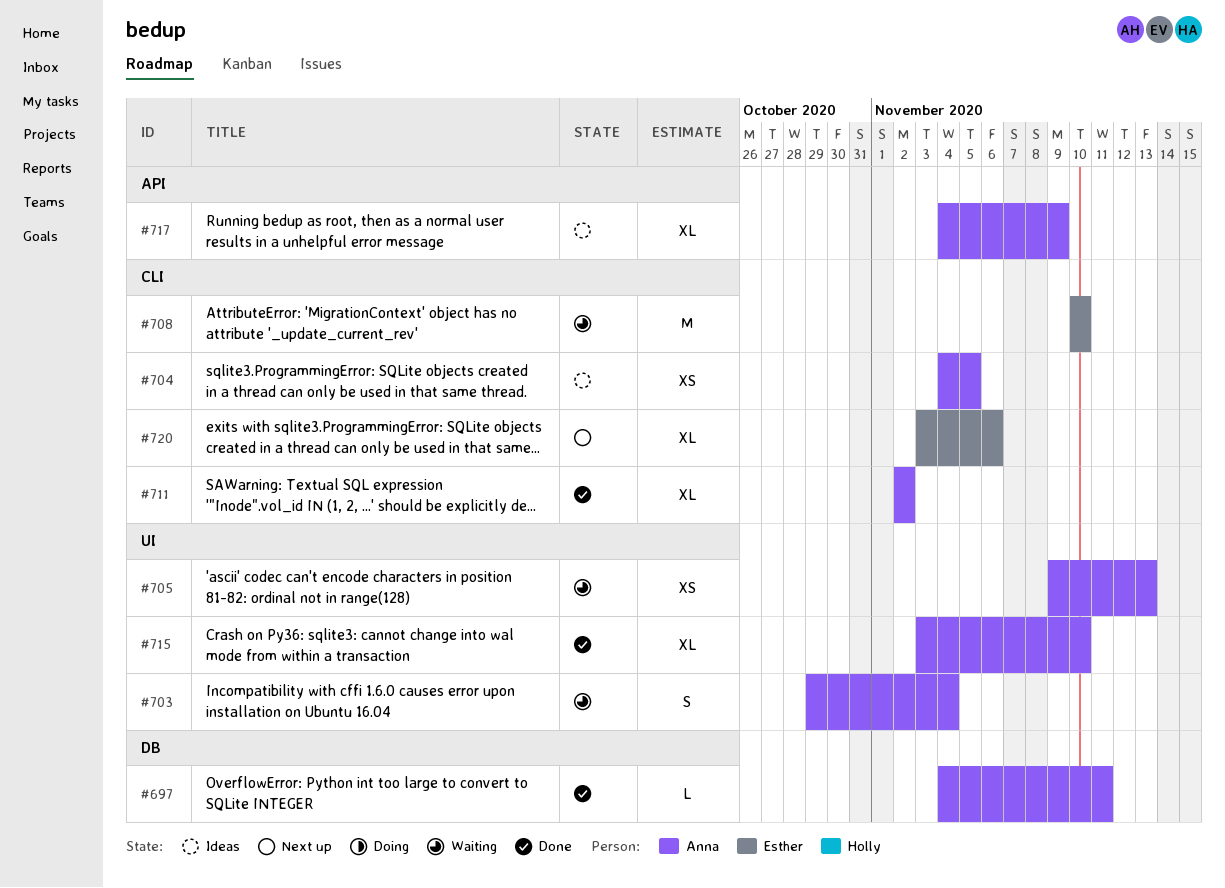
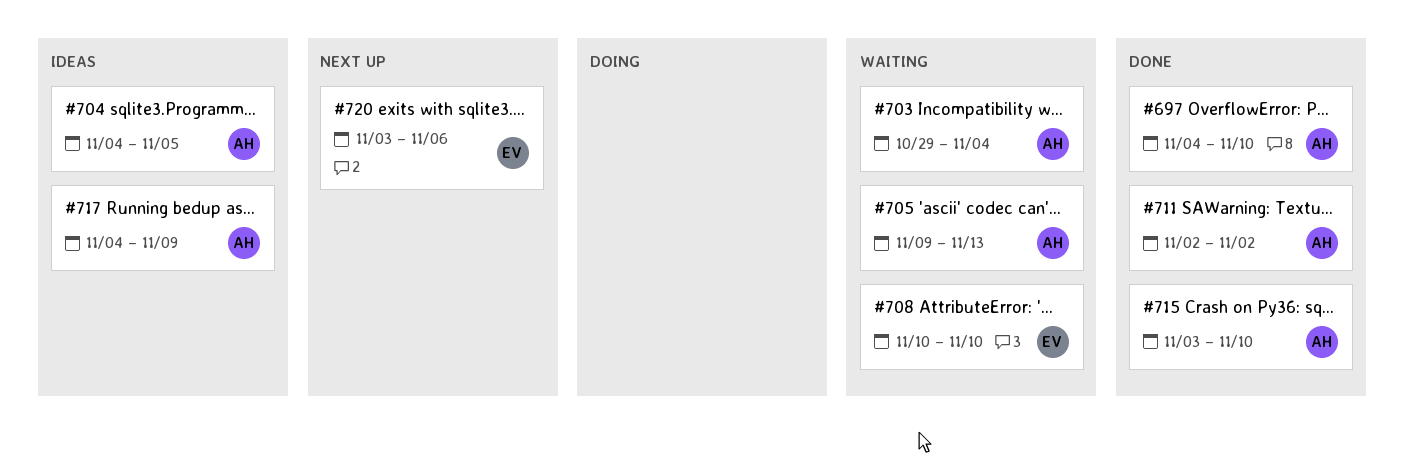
#697, due: Nov 11 -> Nov 10

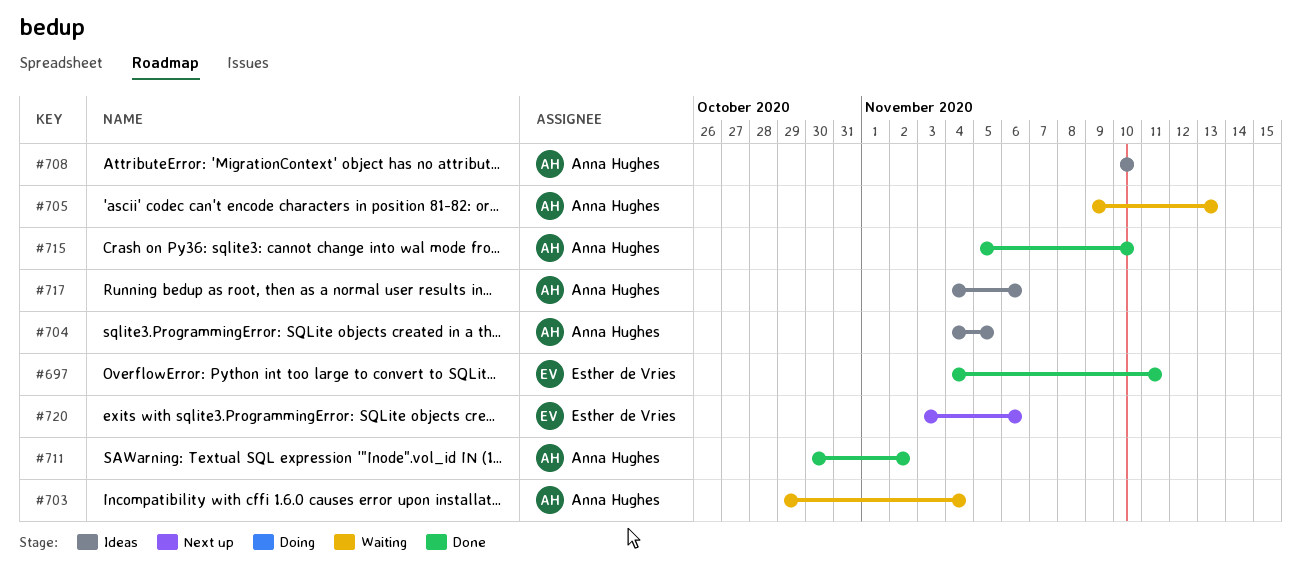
#697, owner: Anna Hughes -> Esther de Vries
#697, due: Nov 10 -> Nov 11
#708, status: Waiting -> Ideas
#708, owner: Esther de Vries -> Anna Hughes
#711, start: Nov 2 -> Oct 30
#715, start: Nov 3 -> Nov 5
#717, due: Nov 9 -> Nov 6

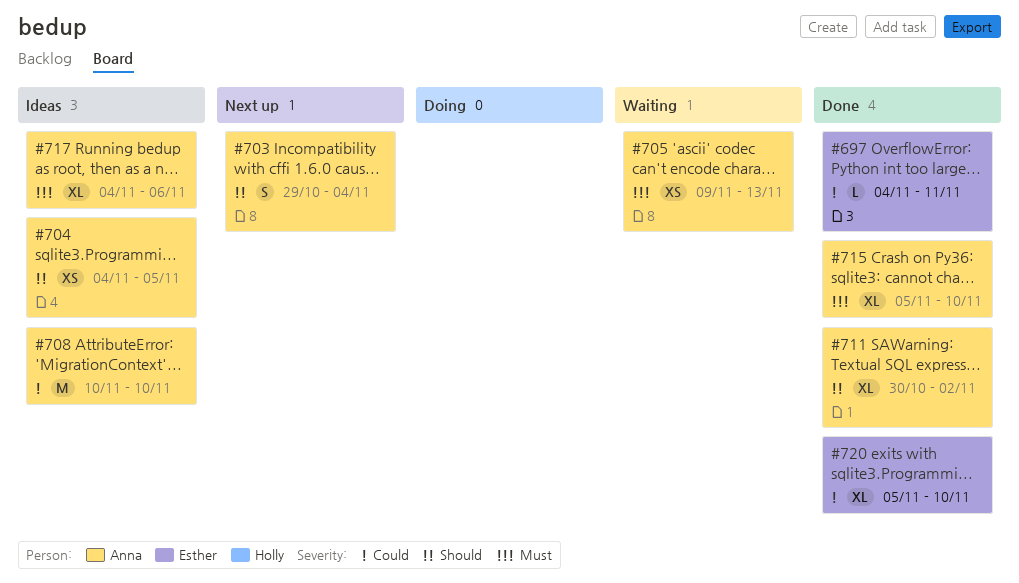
#703, status: Waiting -> Next up
#720, status: Next up -> Done
#720, start: Nov 3 -> Nov 5
#720, due: Nov 6 -> Nov 10

